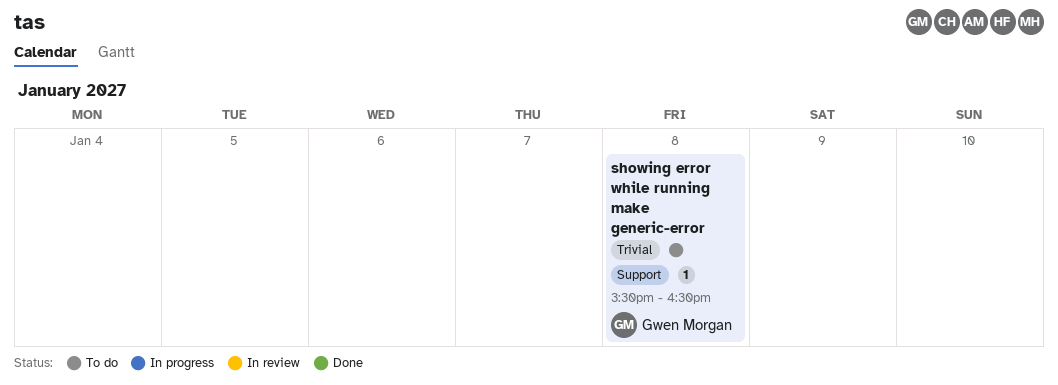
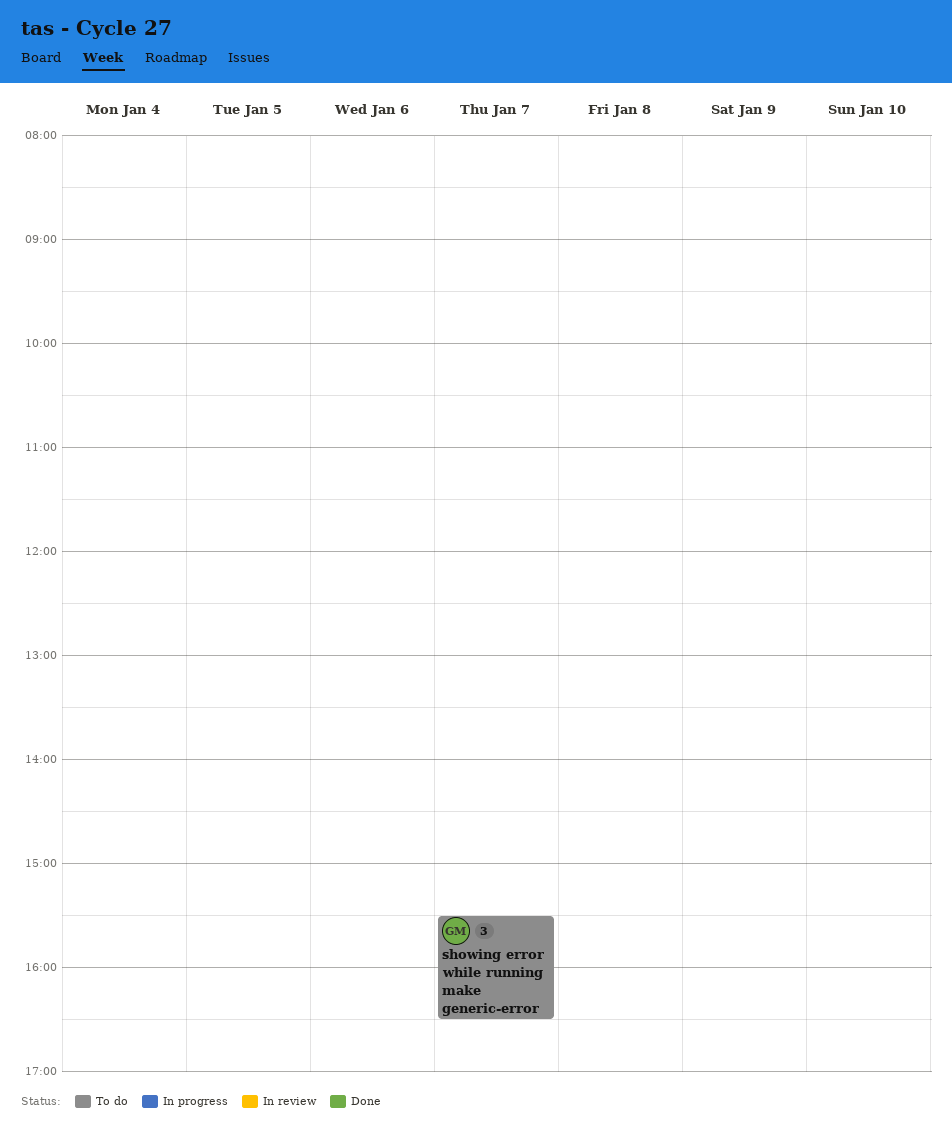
showing error while running make generic-error, estimate: 1 -> 3
showing error while running make generic-error, day: Jan 8 -> Jan 7

